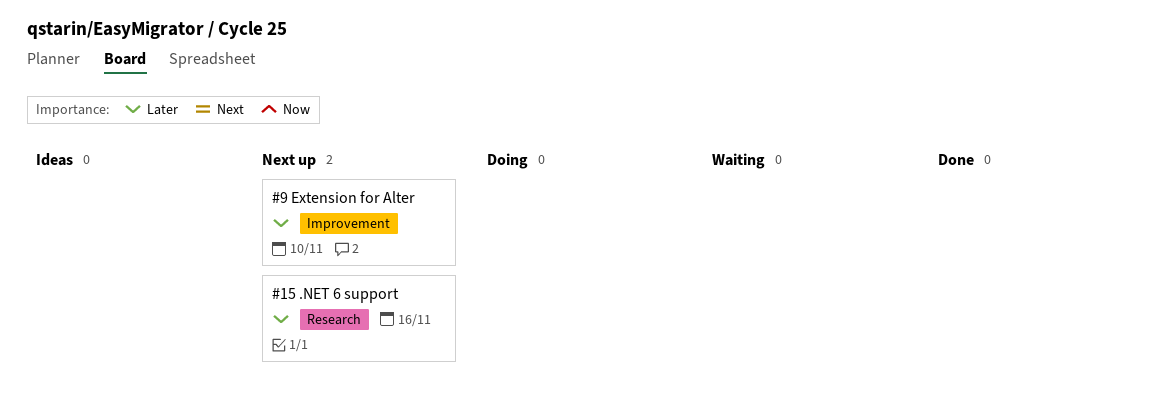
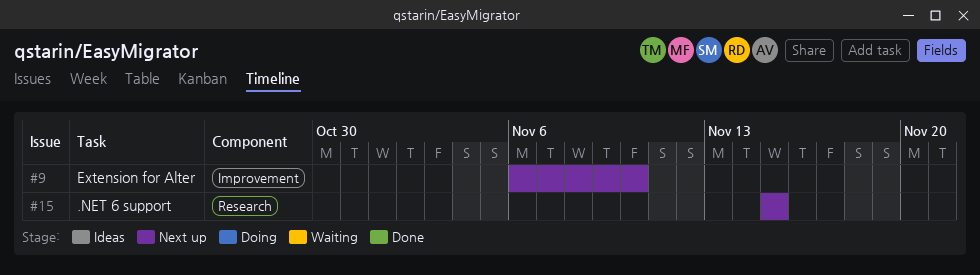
#15, due: Nov 16 -> Nov 15

